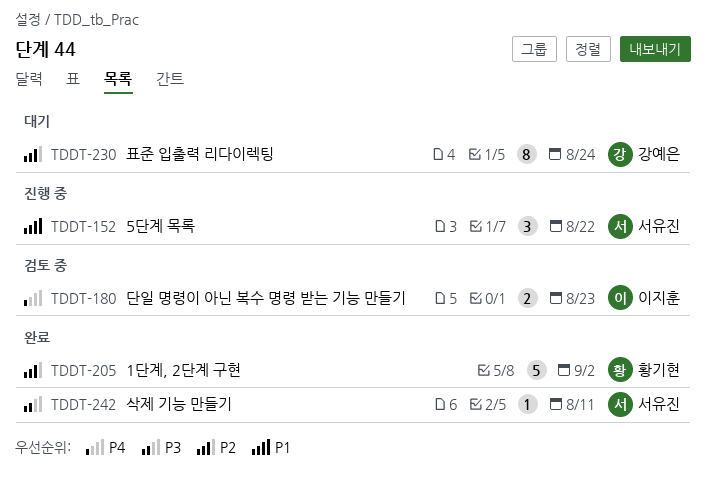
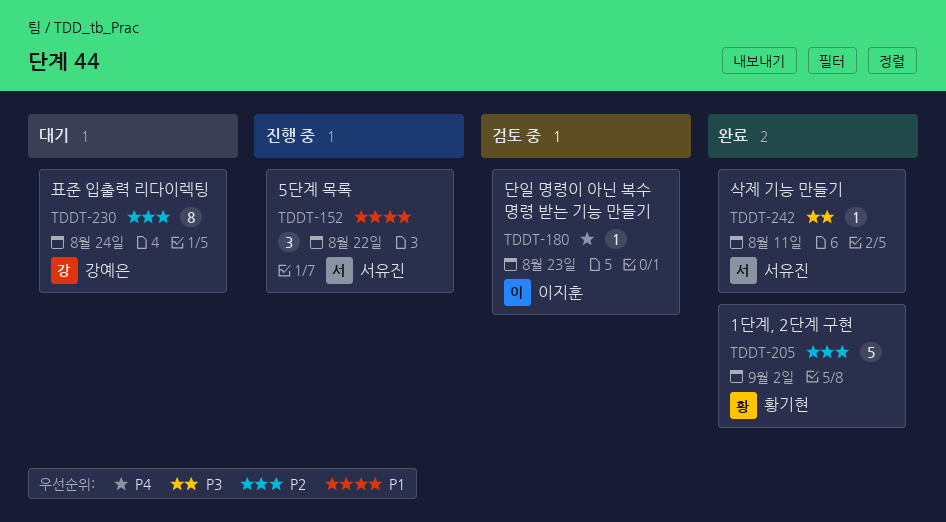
TDDT-180, estimate: 2 -> 1

